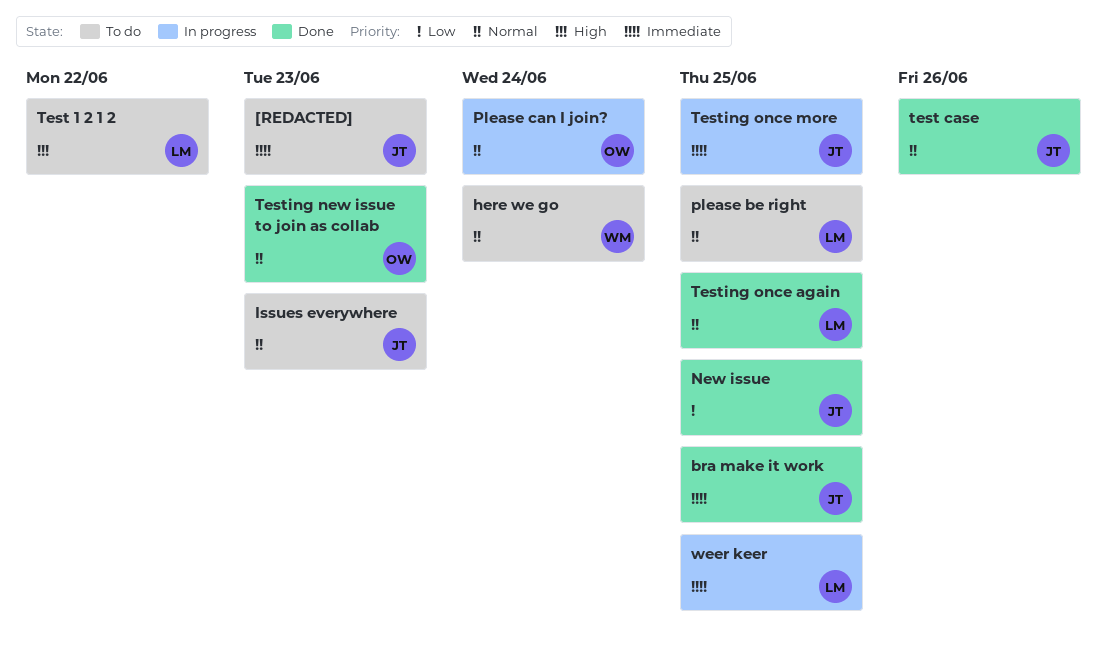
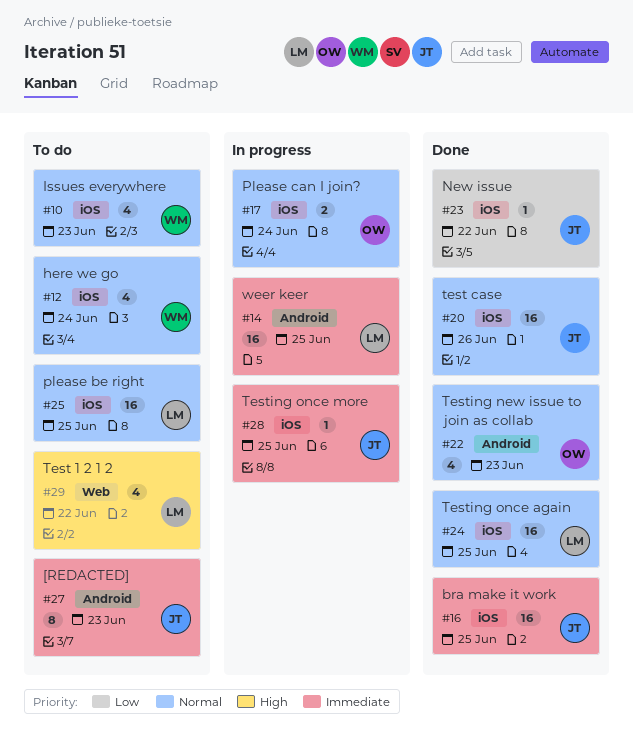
Issues everywhere, owner: JT -> WM
New issue, due: Jun 25 -> Jun 22

